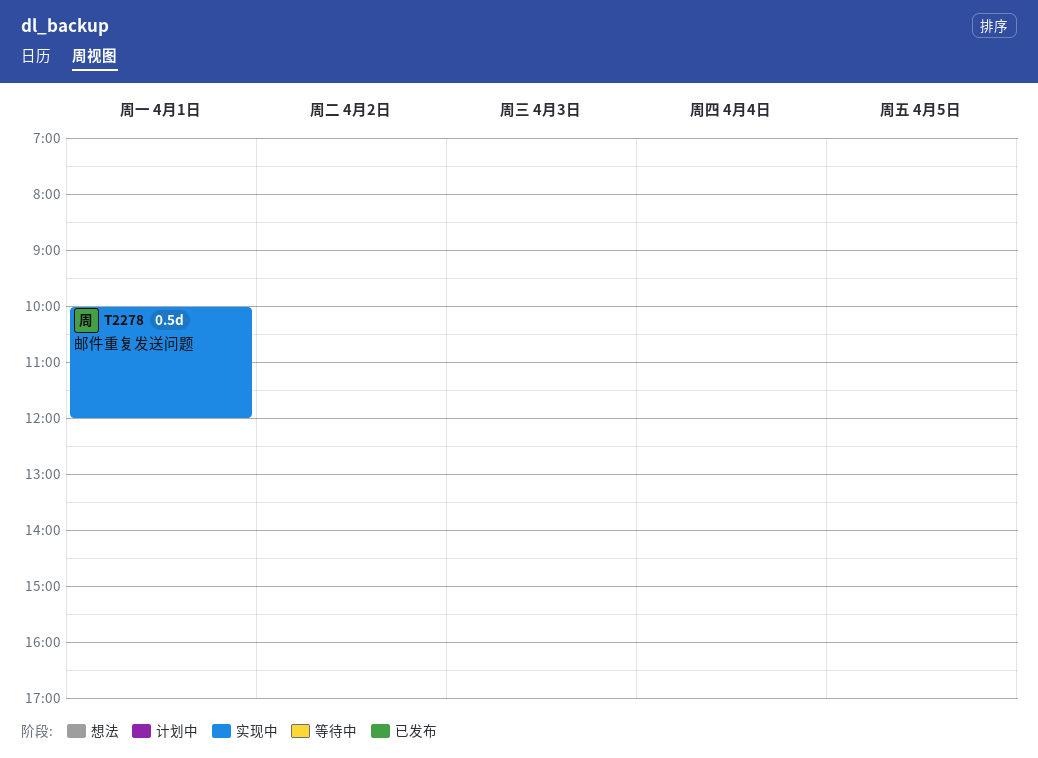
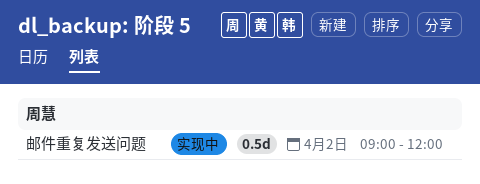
邮件重复发送问题, day: Apr 1 -> Apr 2
邮件重复发送问题, begins: 10:00 -> 09:00

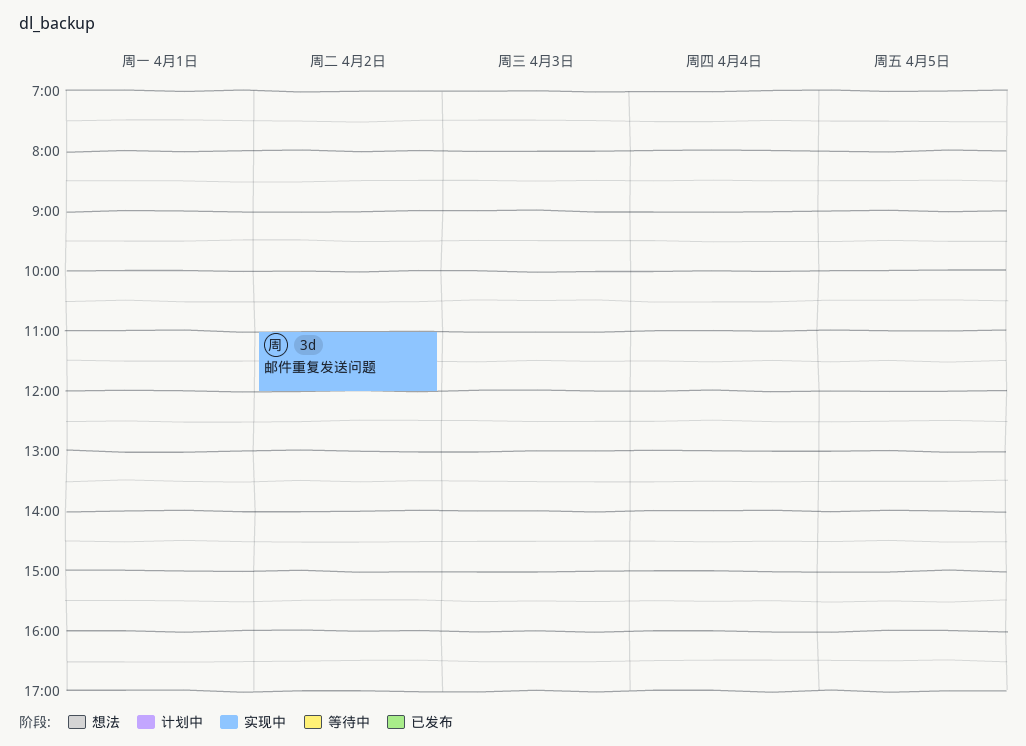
邮件重复发送问题, estimate: 0.5d -> 3d
邮件重复发送问题, begins: 09:00 -> 11:00

